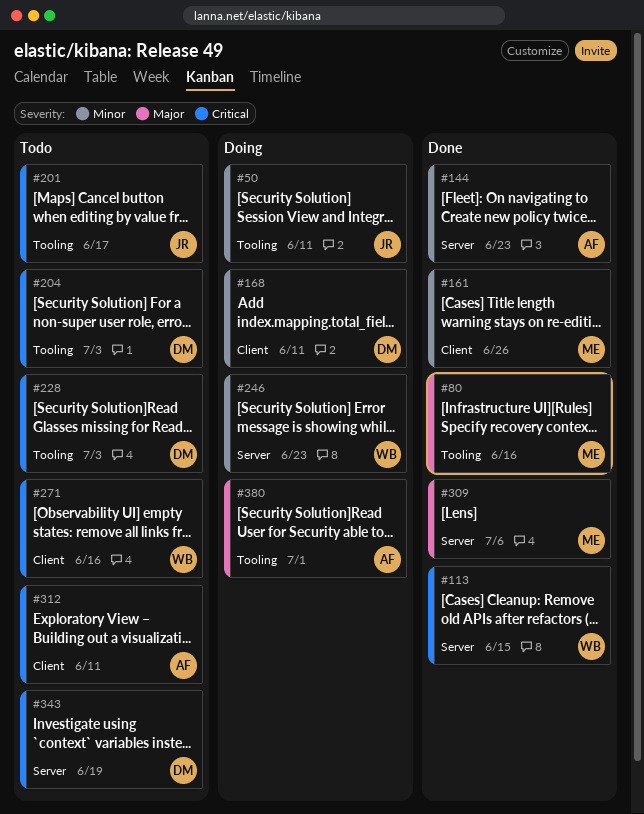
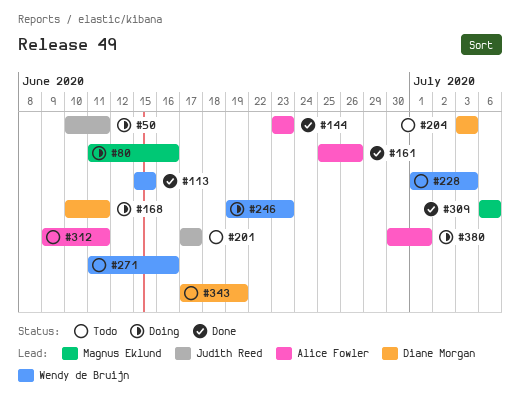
#80, status: Done -> Doing
#161, owner: Magnus Eklund -> Alice Fowler
#228, owner: Diane Morgan -> Wendy de Bruijn

